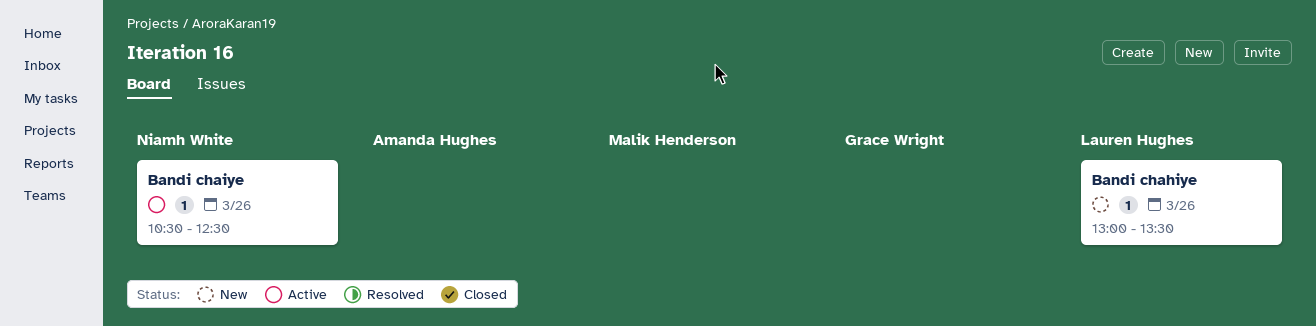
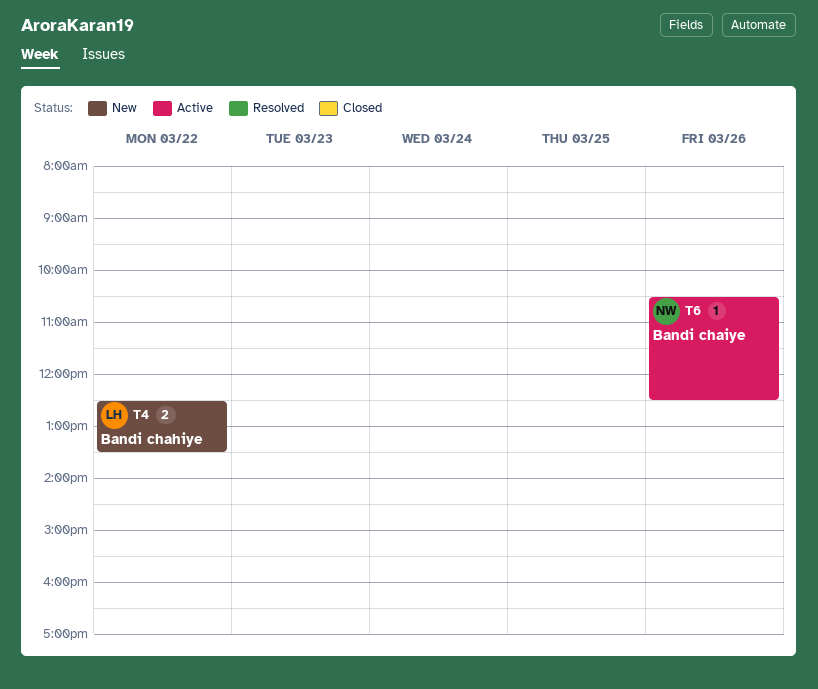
Bandi chahiye, estimate: 1 -> 2
Bandi chahiye, day: Mar 26 -> Mar 22
Bandi chahiye, begins: 13:00 -> 12:30

